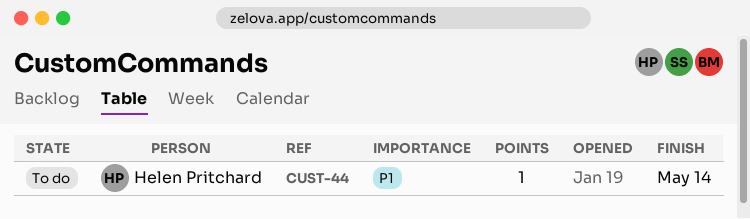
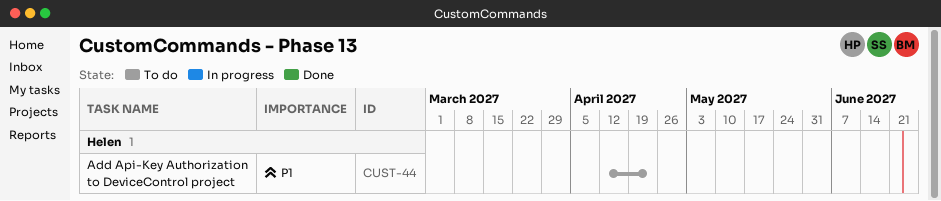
CUST-44, due: May 14 -> Apr 23

